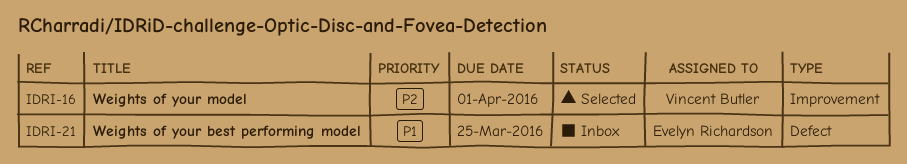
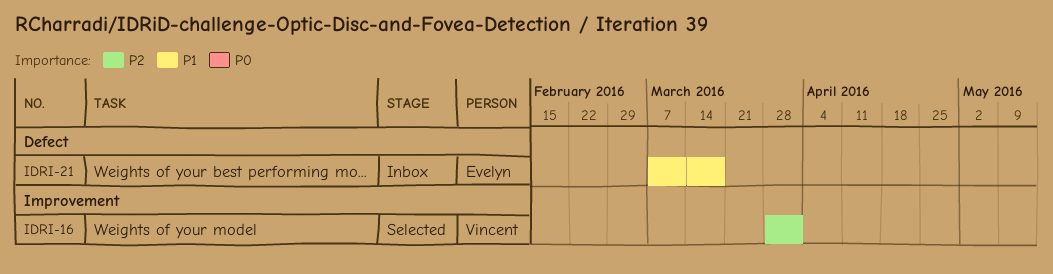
IDRI-21, due: Mar 25 -> Mar 18

